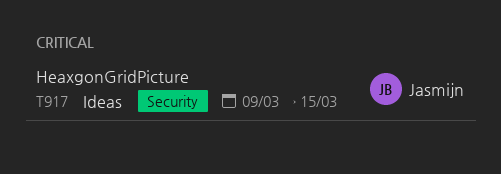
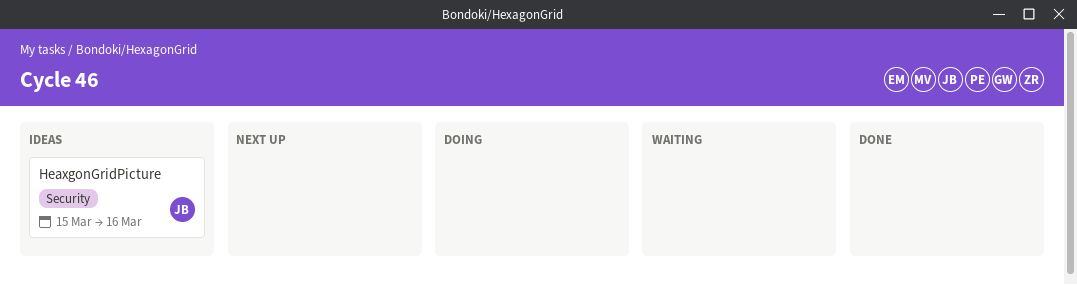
HeaxgonGridPicture, start: Mar 9 -> Mar 15
HeaxgonGridPicture, due: Mar 15 -> Mar 16

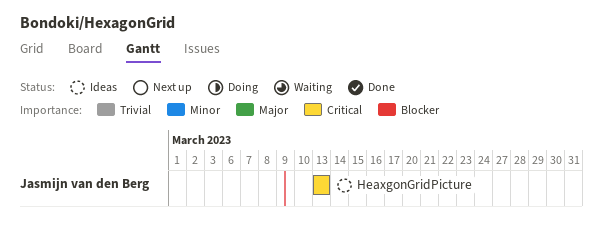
HeaxgonGridPicture, start: Mar 15 -> Mar 13
HeaxgonGridPicture, due: Mar 16 -> Mar 13

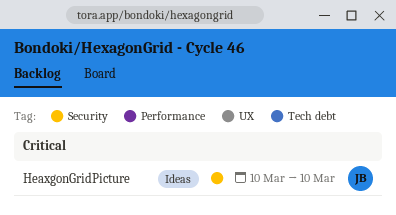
HeaxgonGridPicture, start: Mar 13 -> Mar 10
HeaxgonGridPicture, due: Mar 13 -> Mar 10

